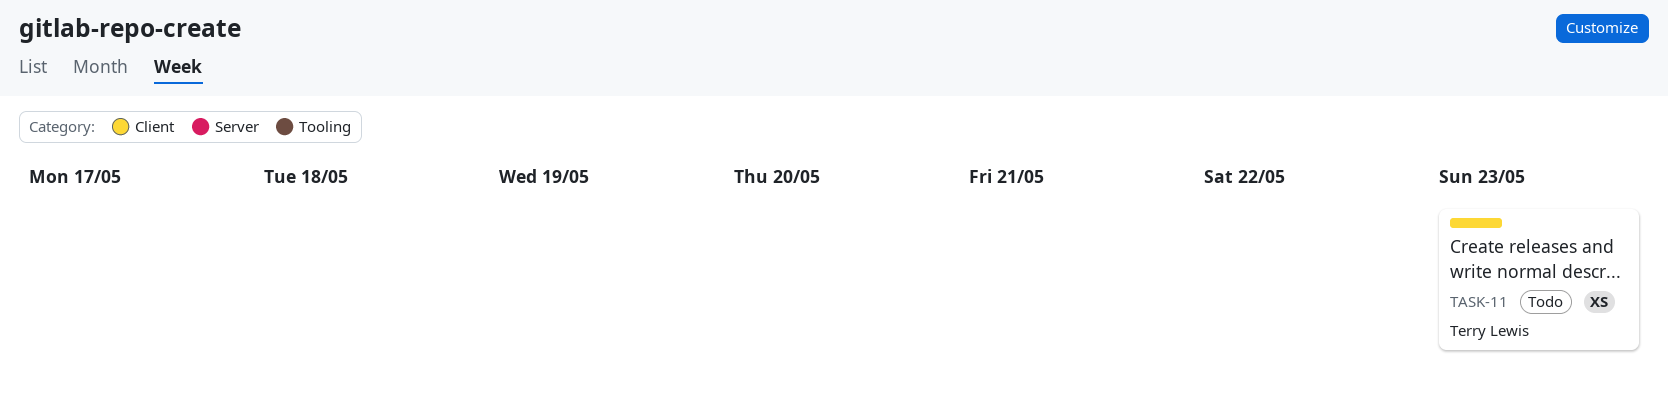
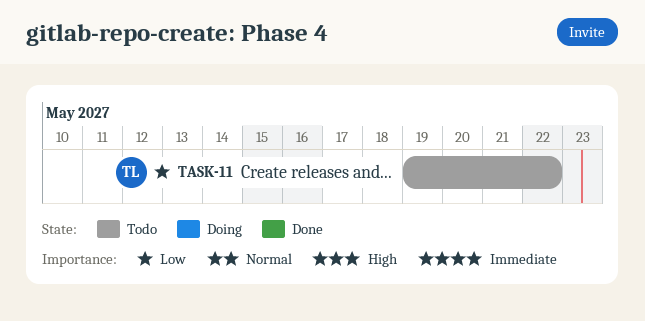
TASK-11, due: May 23 -> May 22

